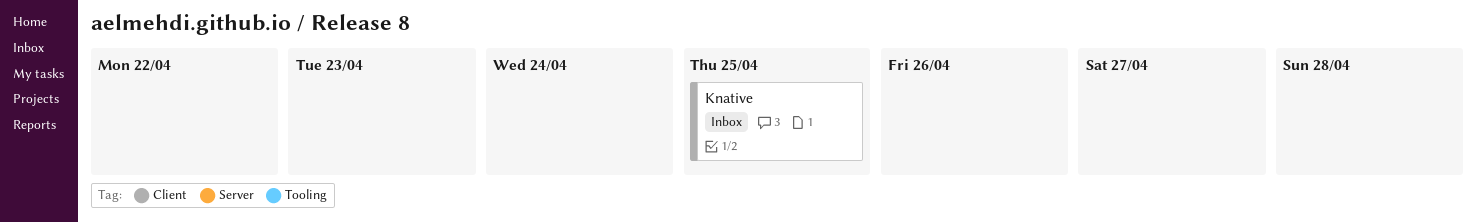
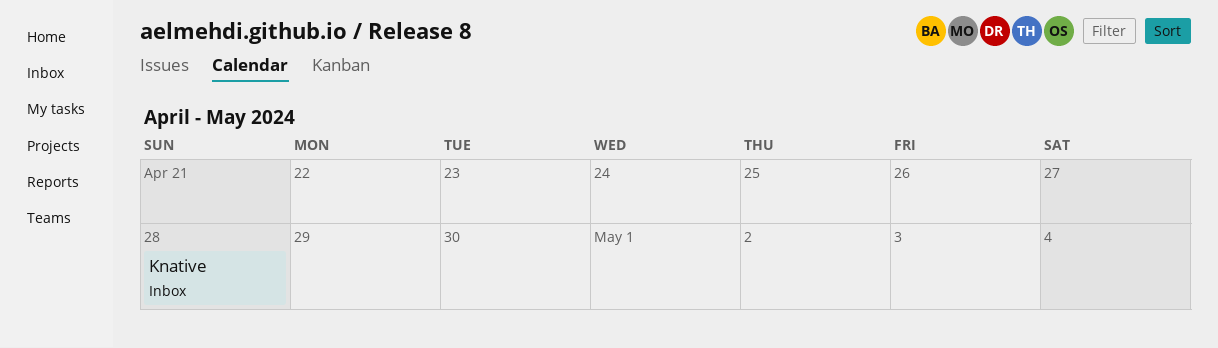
Knative, due: Apr 25 -> Apr 28

